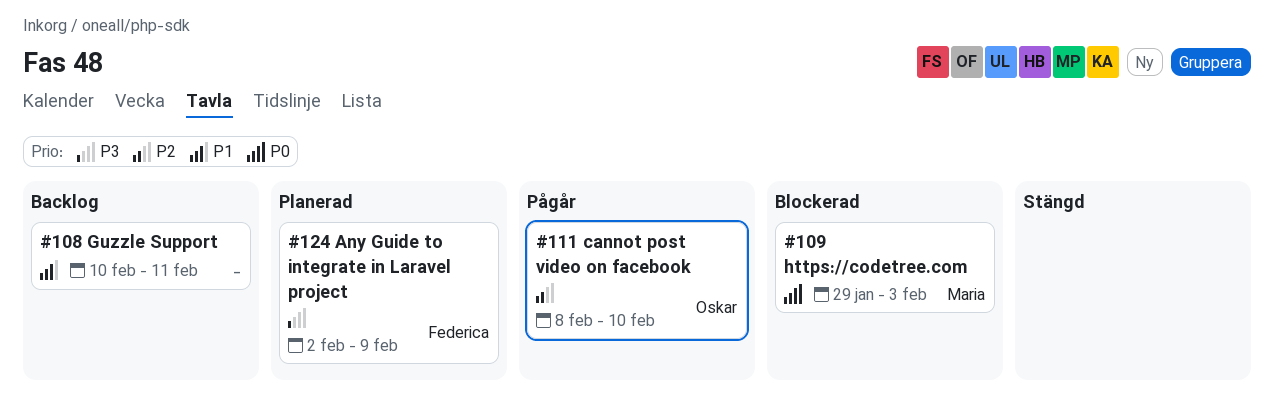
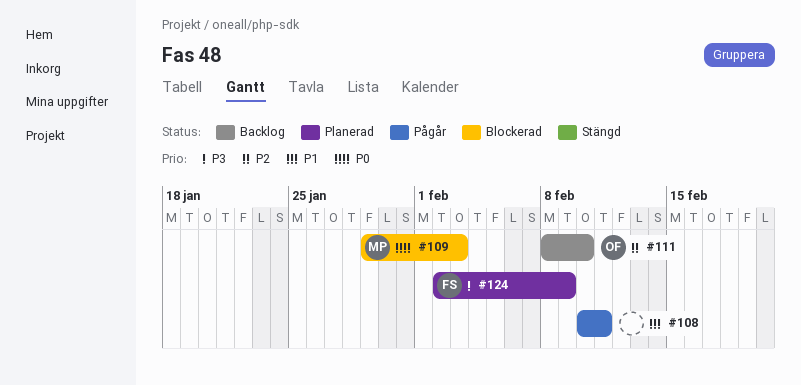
#108, status: Backlog -> Pågår
#111, status: Pågår -> Backlog

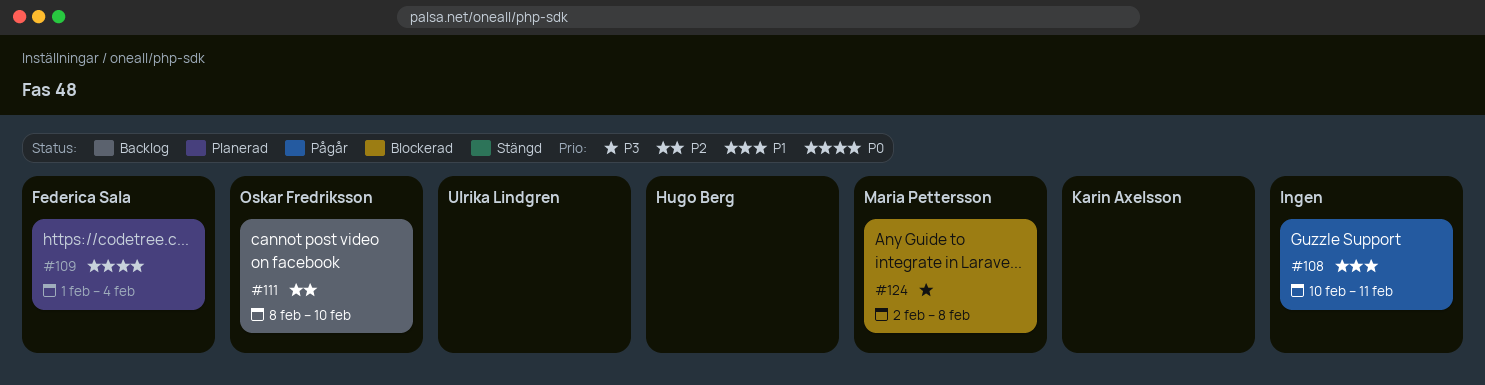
#109, status: Blockerad -> Planerad
#109, owner: Maria Pettersson -> Federica Sala
#109, start: Jan 29 -> Feb 1
#109, due: Feb 3 -> Feb 4
#124, status: Planerad -> Blockerad
#124, owner: Federica Sala -> Maria Pettersson
#124, due: Feb 9 -> Feb 8

